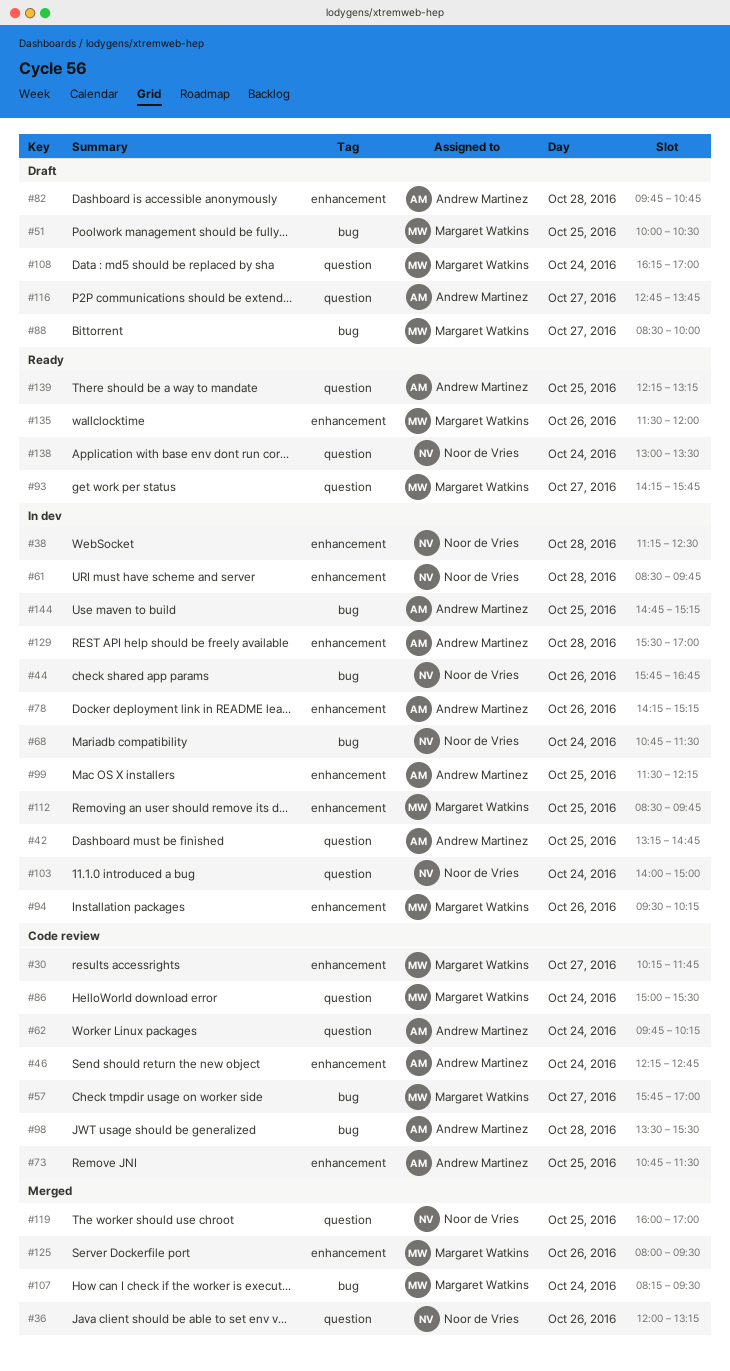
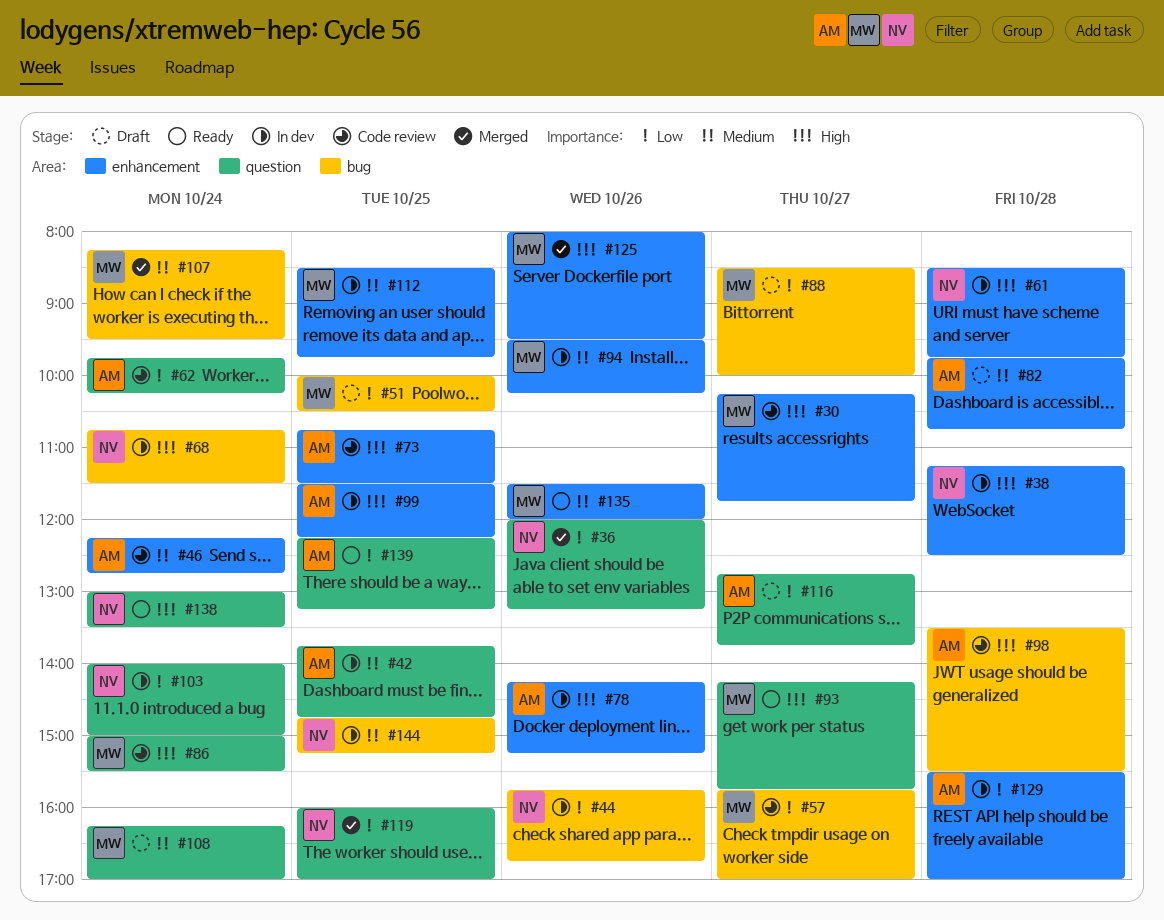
#42, begins: 13:15 -> 13:45
#144, owner: Andrew Martinez -> Noor de Vries

